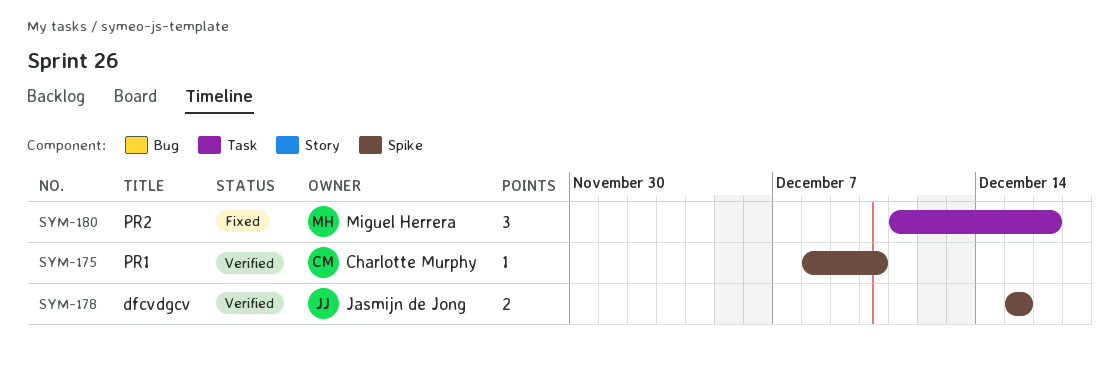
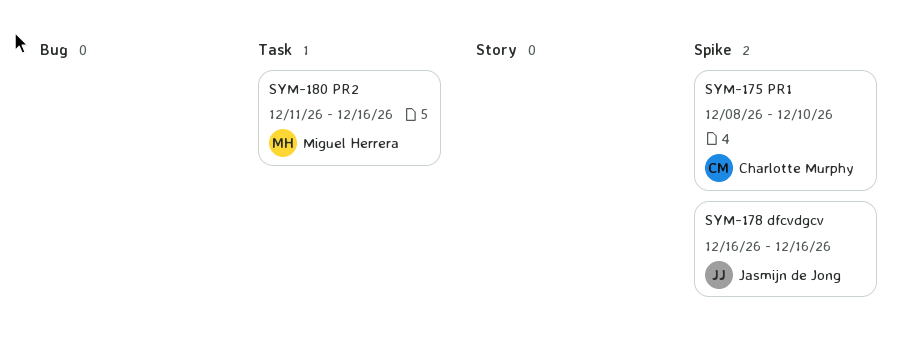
SYM-178, start: Dec 15 -> Dec 16
SYM-178, due: Dec 15 -> Dec 16

